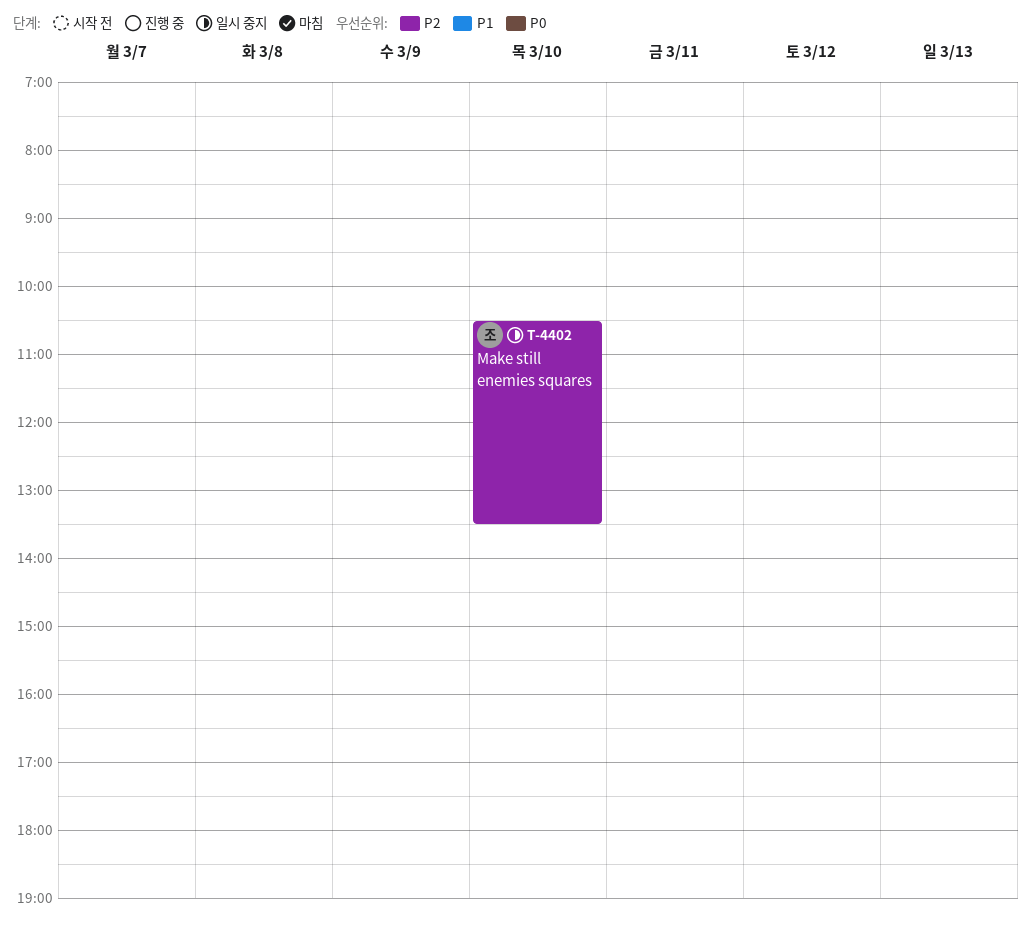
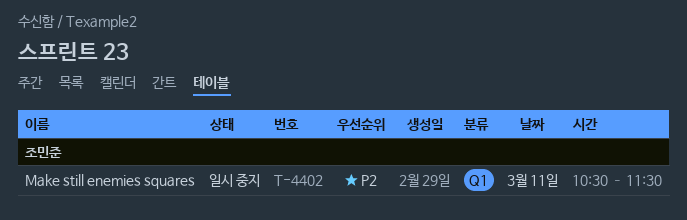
T-4402, day: Mar 10 -> Mar 11
T-4402, ends: 13:30 -> 11:30

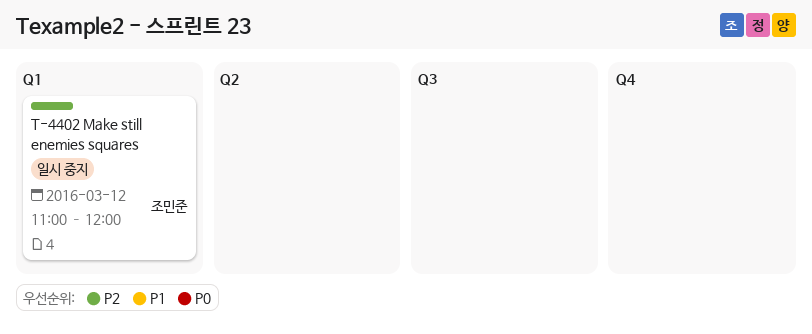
T-4402, day: Mar 11 -> Mar 12
T-4402, begins: 10:30 -> 11:00
T-4402, ends: 11:30 -> 12:00

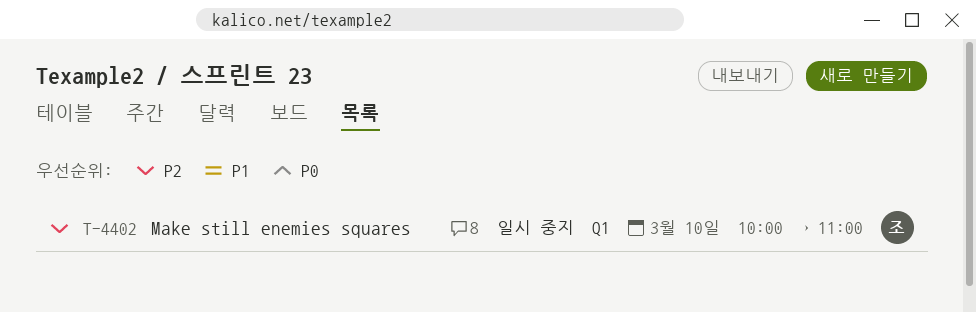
T-4402, day: Mar 12 -> Mar 10
T-4402, begins: 11:00 -> 10:00
T-4402, ends: 12:00 -> 11:00

